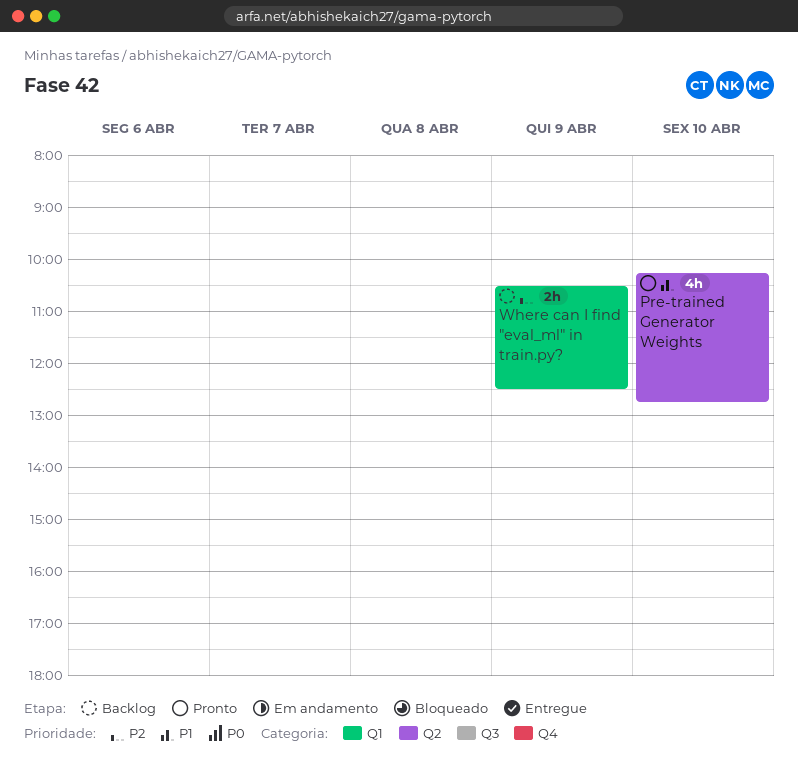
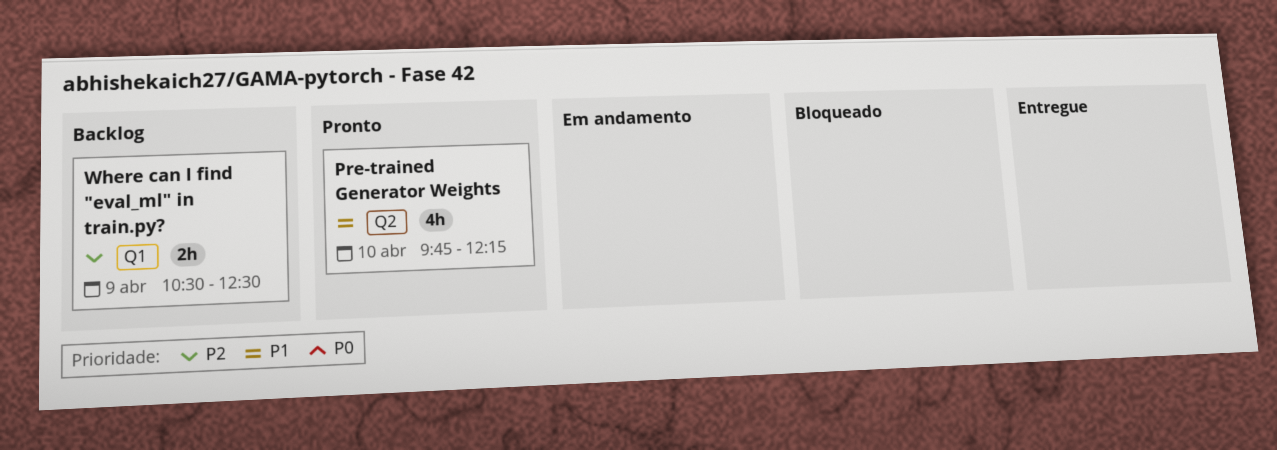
Pre-trained Generator Weights, begins: 10:15 -> 09:45
Pre-trained Generator Weights, ends: 12:45 -> 12:15

